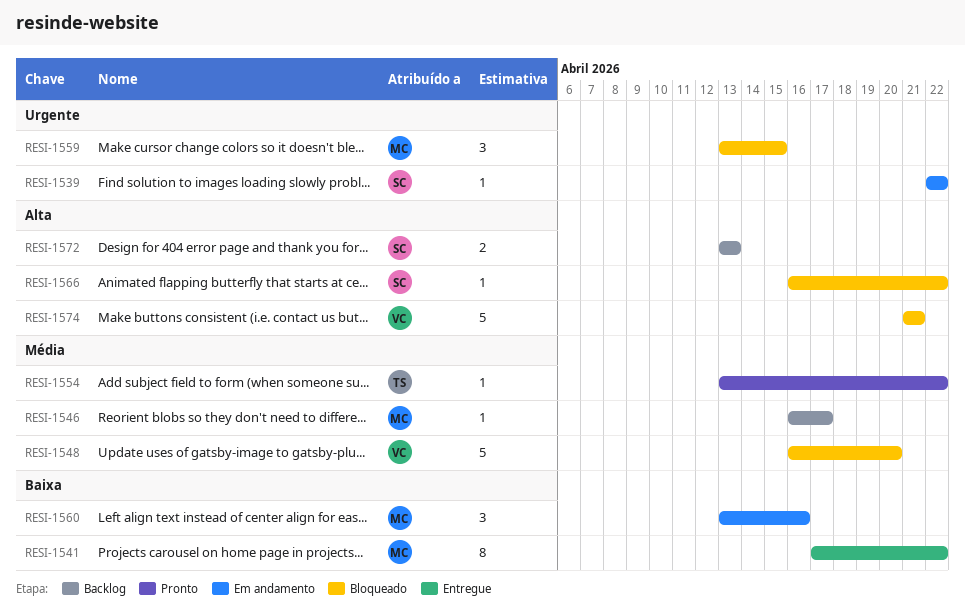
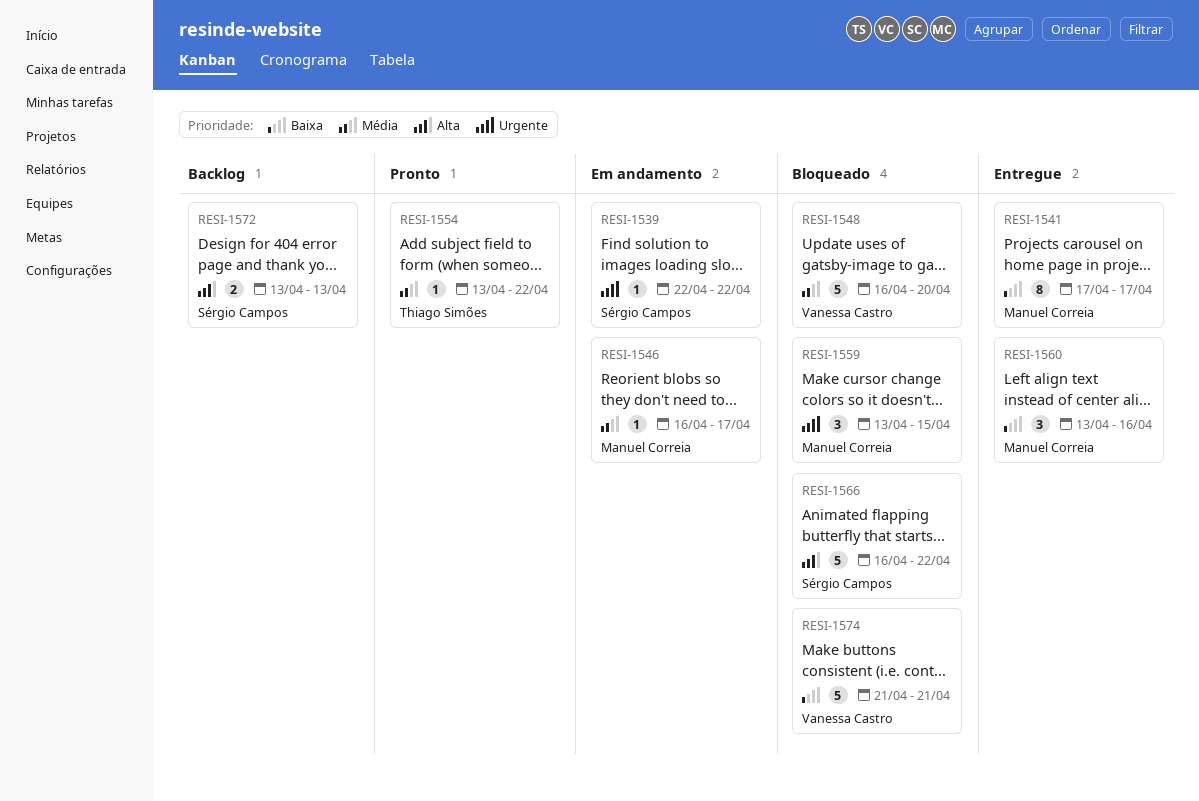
RESI-1541, due: Apr 22 -> Apr 17
RESI-1546, status: Backlog -> Em andamento
RESI-1560, status: Em andamento -> Entregue
RESI-1566, estimate: 1 -> 5
RESI-1574, priority: Alta -> Baixa

